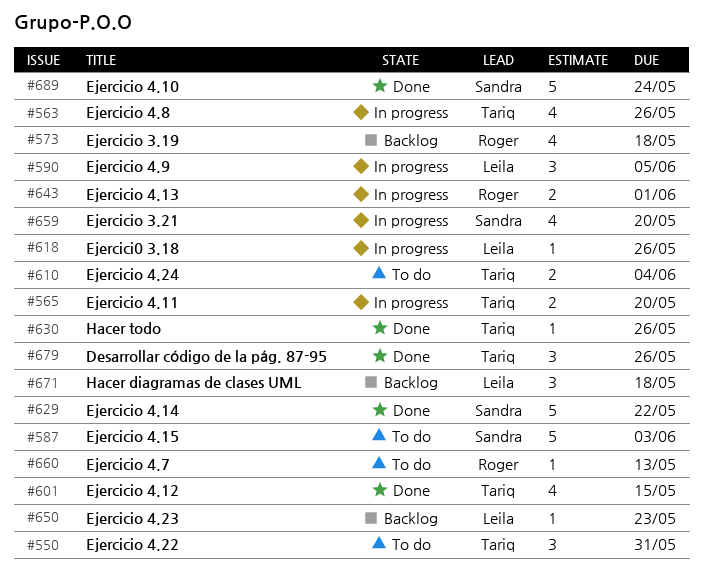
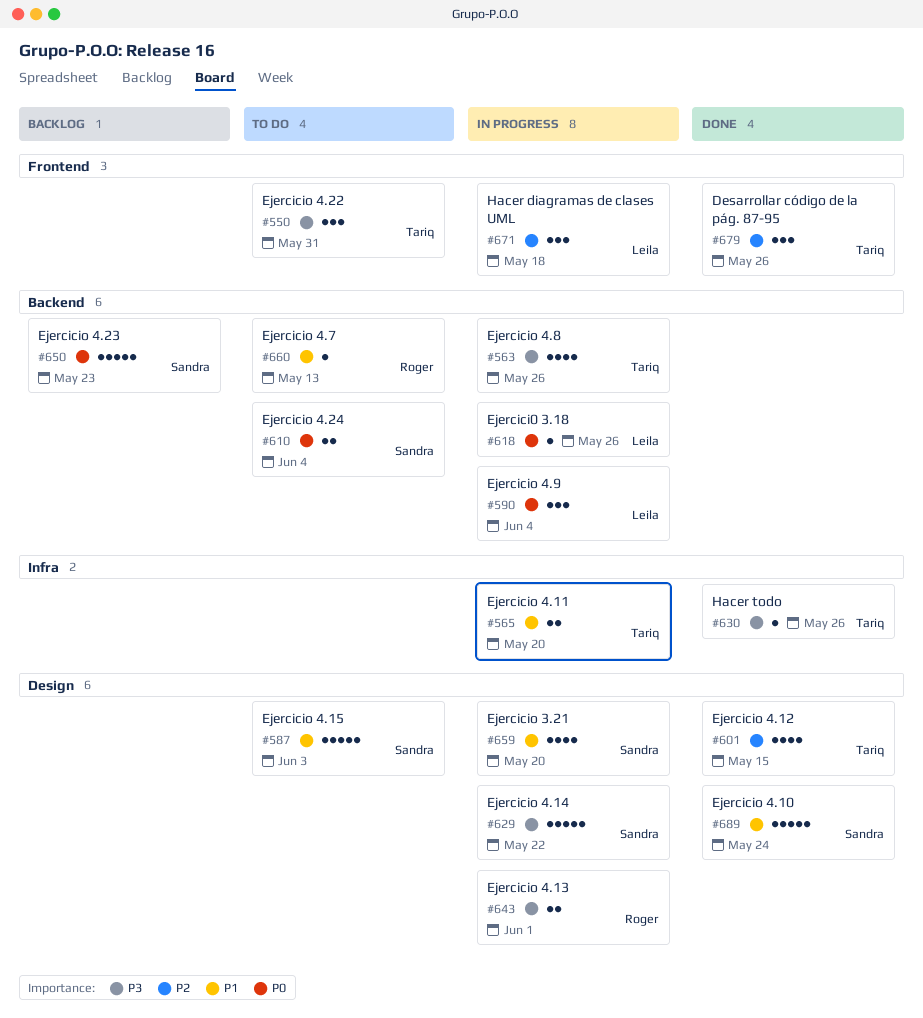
#573: present -> none
#590, due: Jun 5 -> Jun 4
#610, owner: Tariq -> Sandra
#629, status: Done -> In progress
#650, owner: Leila -> Sandra
#650, estimate: 1 -> 5
#671, status: Backlog -> In progress

